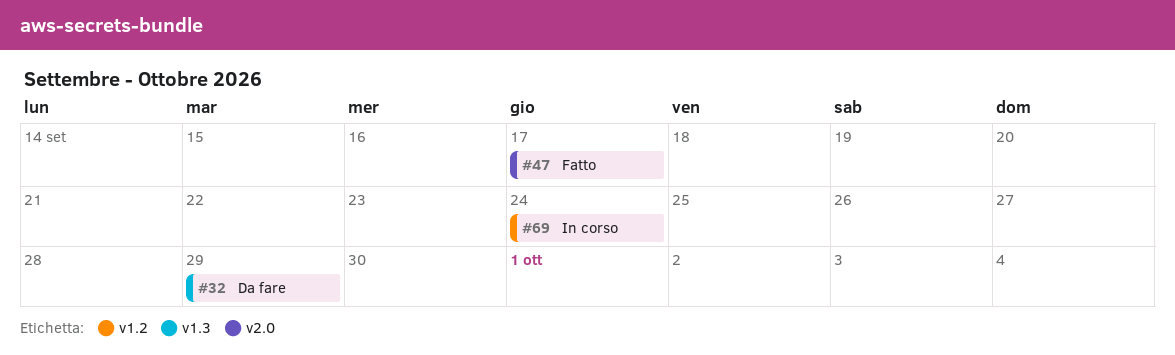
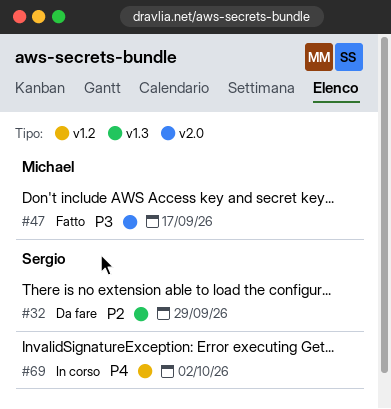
#69, due: Sep 24 -> Oct 2

